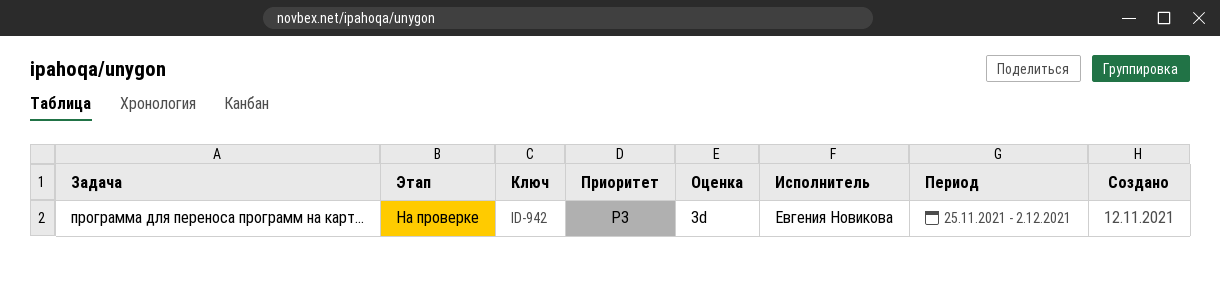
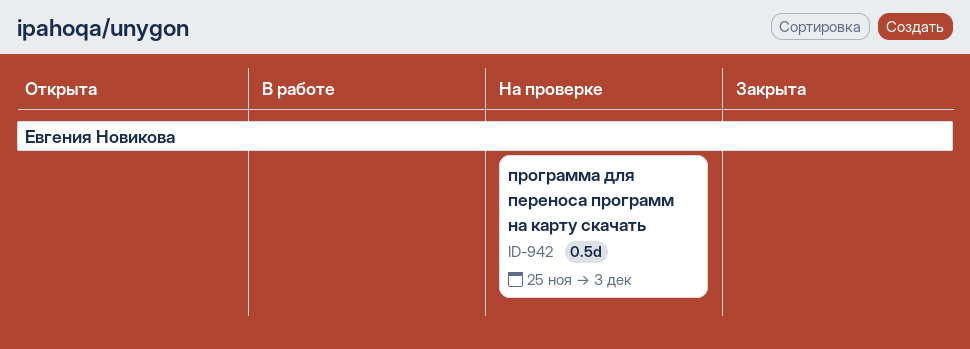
ID-942, estimate: 3d -> 0.5d
ID-942, due: Dec 2 -> Dec 3

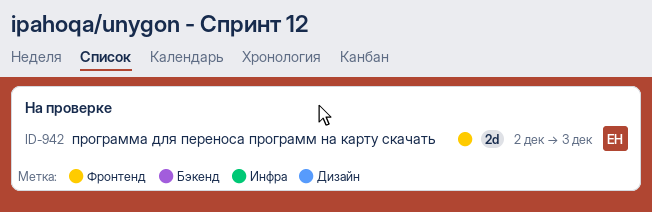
ID-942, estimate: 0.5d -> 2d
ID-942, start: Nov 25 -> Dec 2

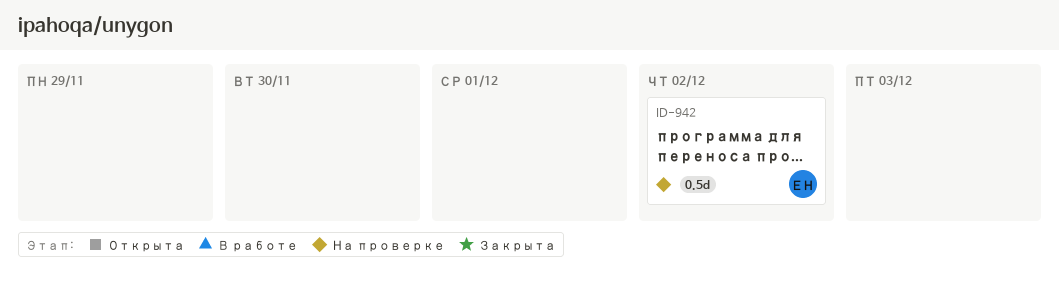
ID-942, estimate: 2d -> 0.5d
ID-942, due: Dec 3 -> Dec 2

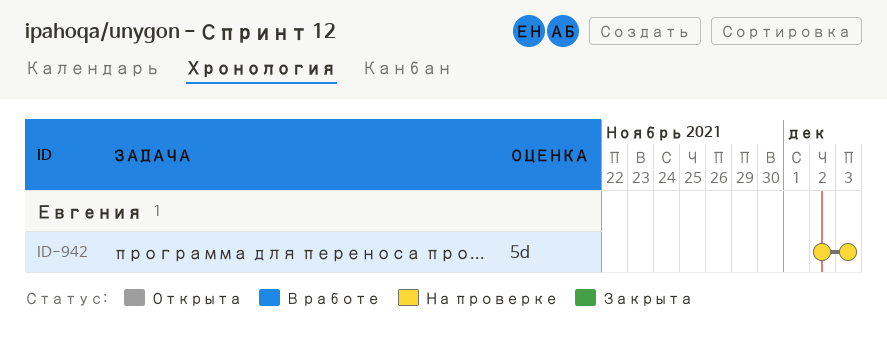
ID-942, estimate: 0.5d -> 5d
ID-942, due: Dec 2 -> Dec 3

